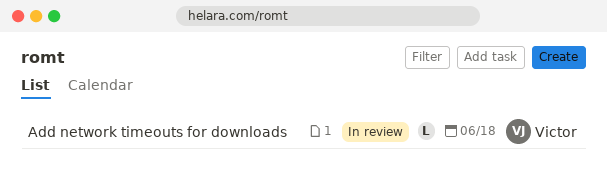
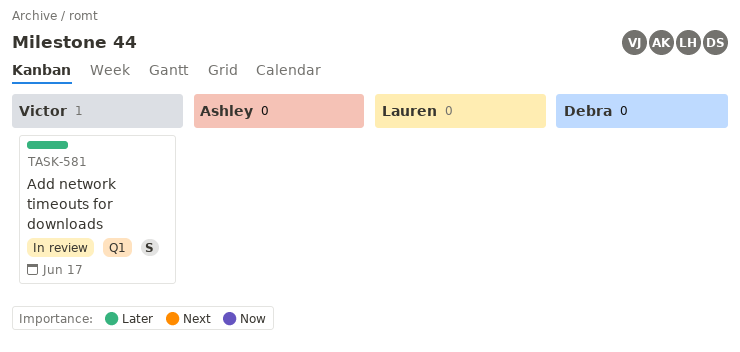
Add network timeouts for downloads, estimate: L -> S
Add network timeouts for downloads, due: Jun 18 -> Jun 17

